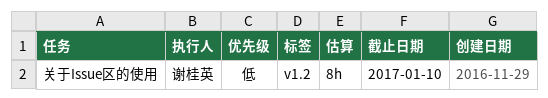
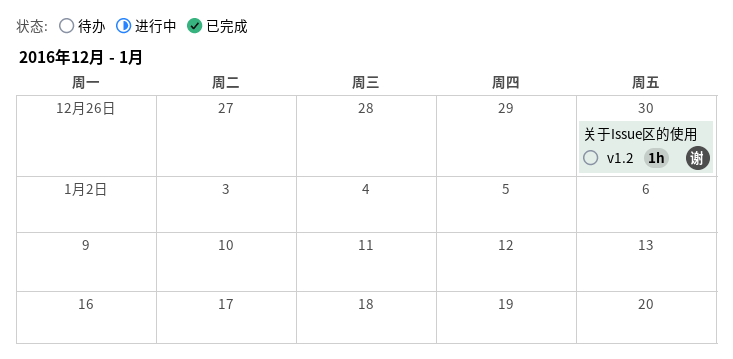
关于Issue区的使用, estimate: 8h -> 1h
关于Issue区的使用, due: Jan 10 -> Dec 30

